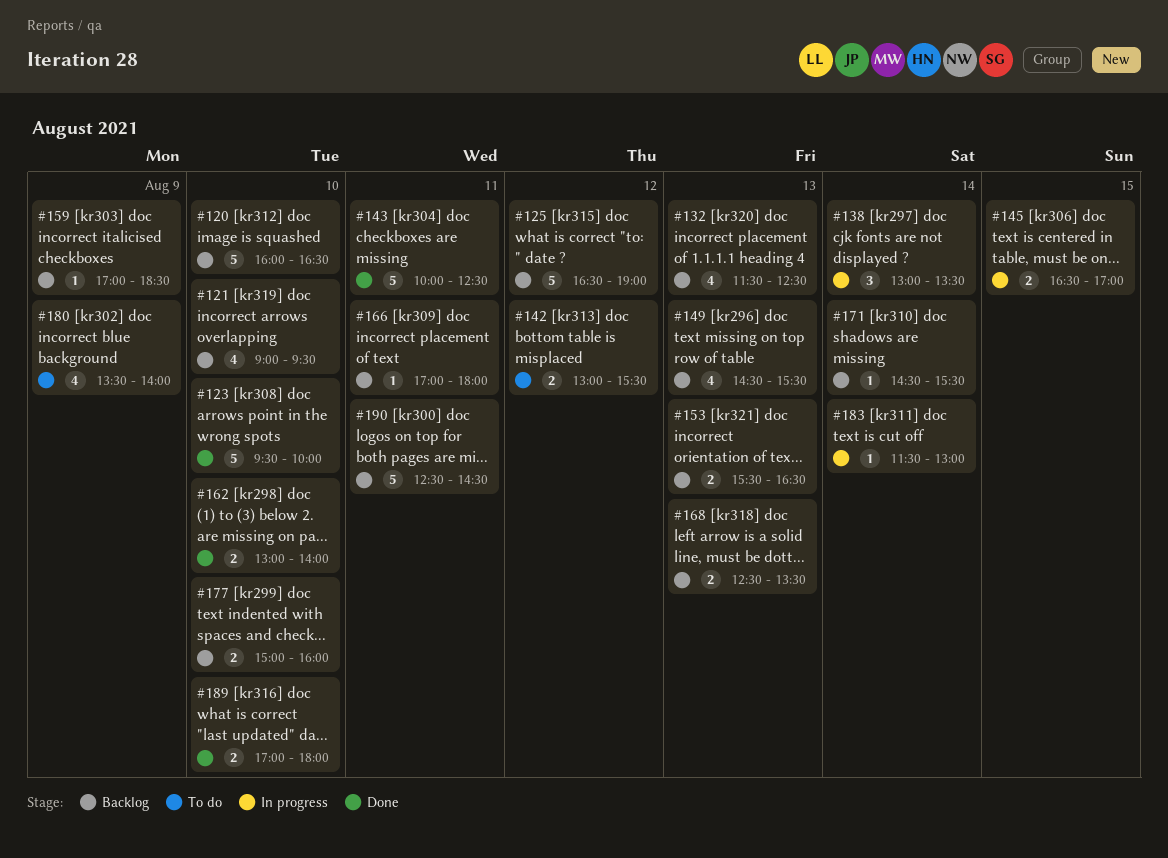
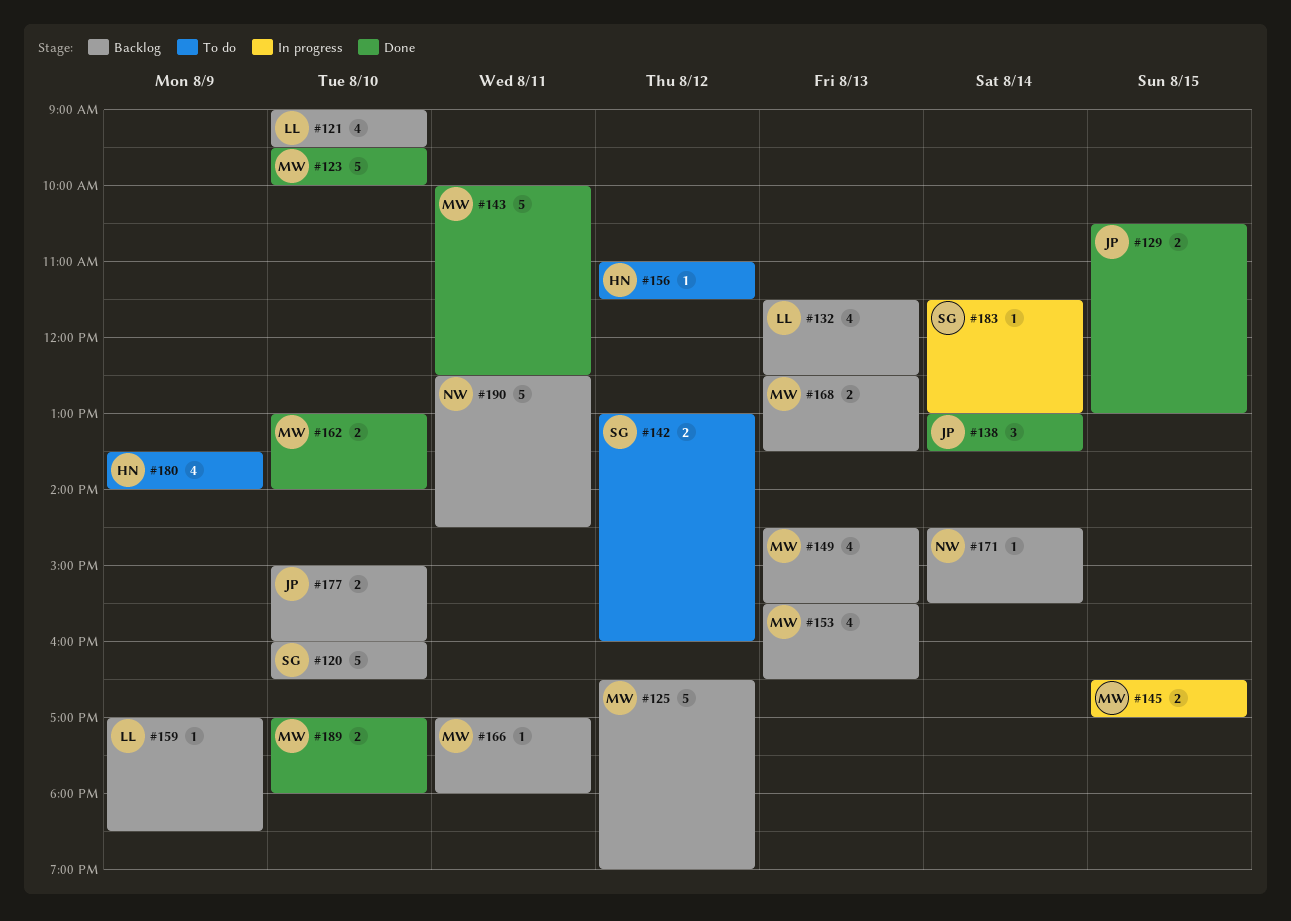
#129: none -> present
#138, status: In progress -> Done
#142, ends: 15:30 -> 16:00
#153, estimate: 2 -> 4
#156: none -> present

